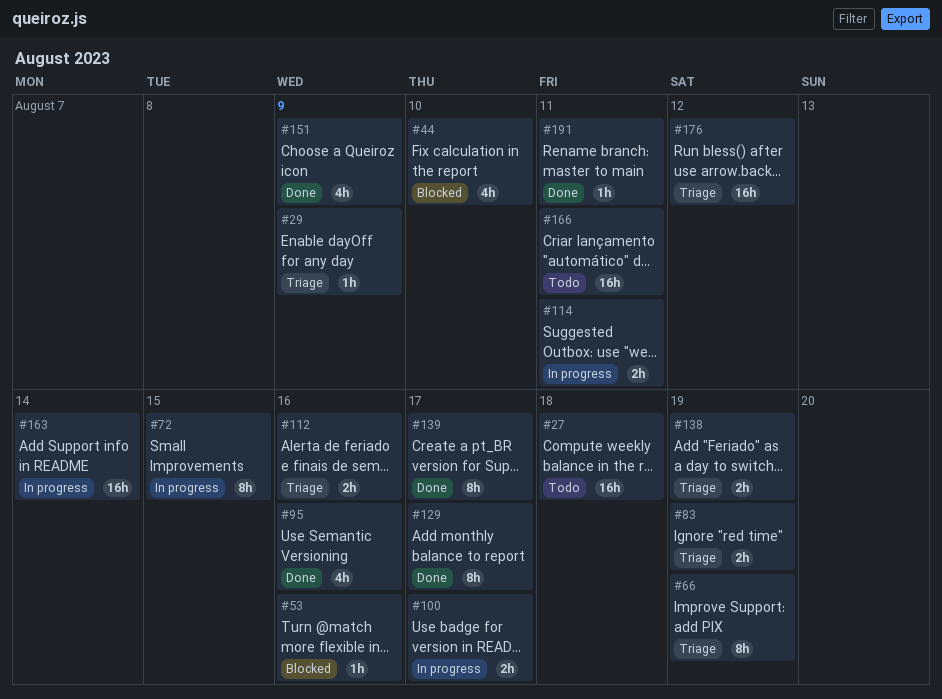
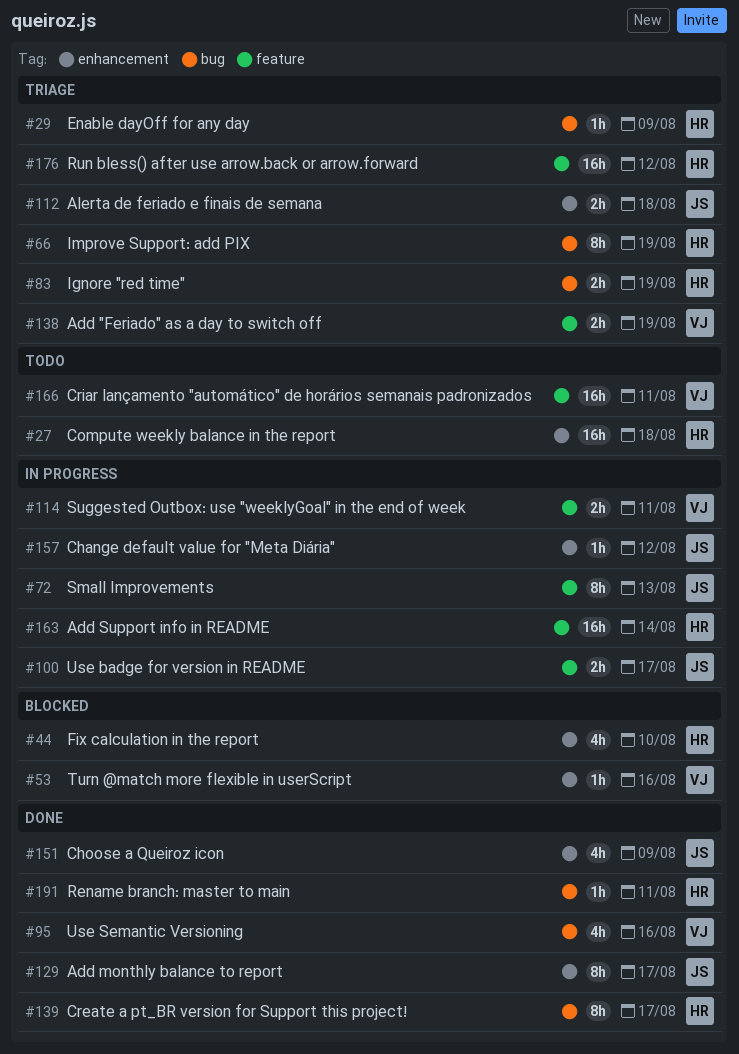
#72, due: Aug 15 -> Aug 13
#112, due: Aug 16 -> Aug 18
#157: none -> present

